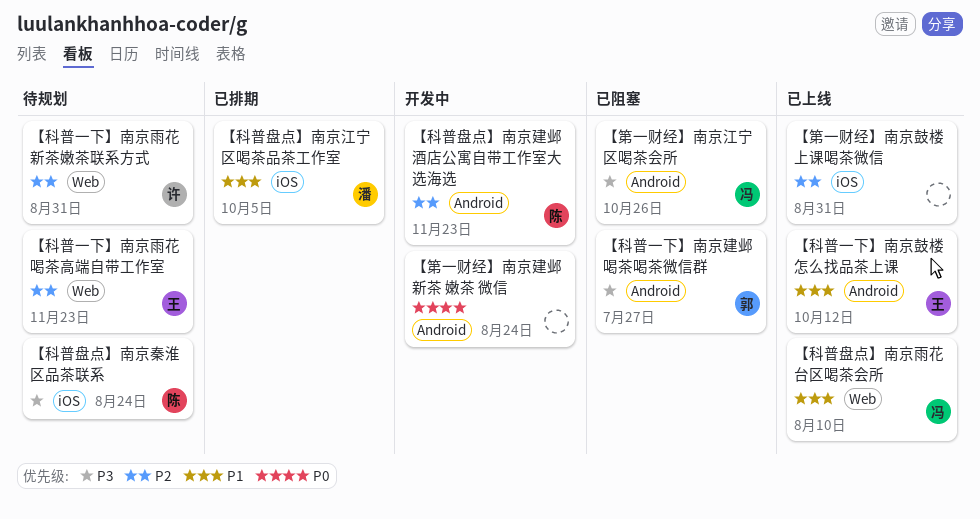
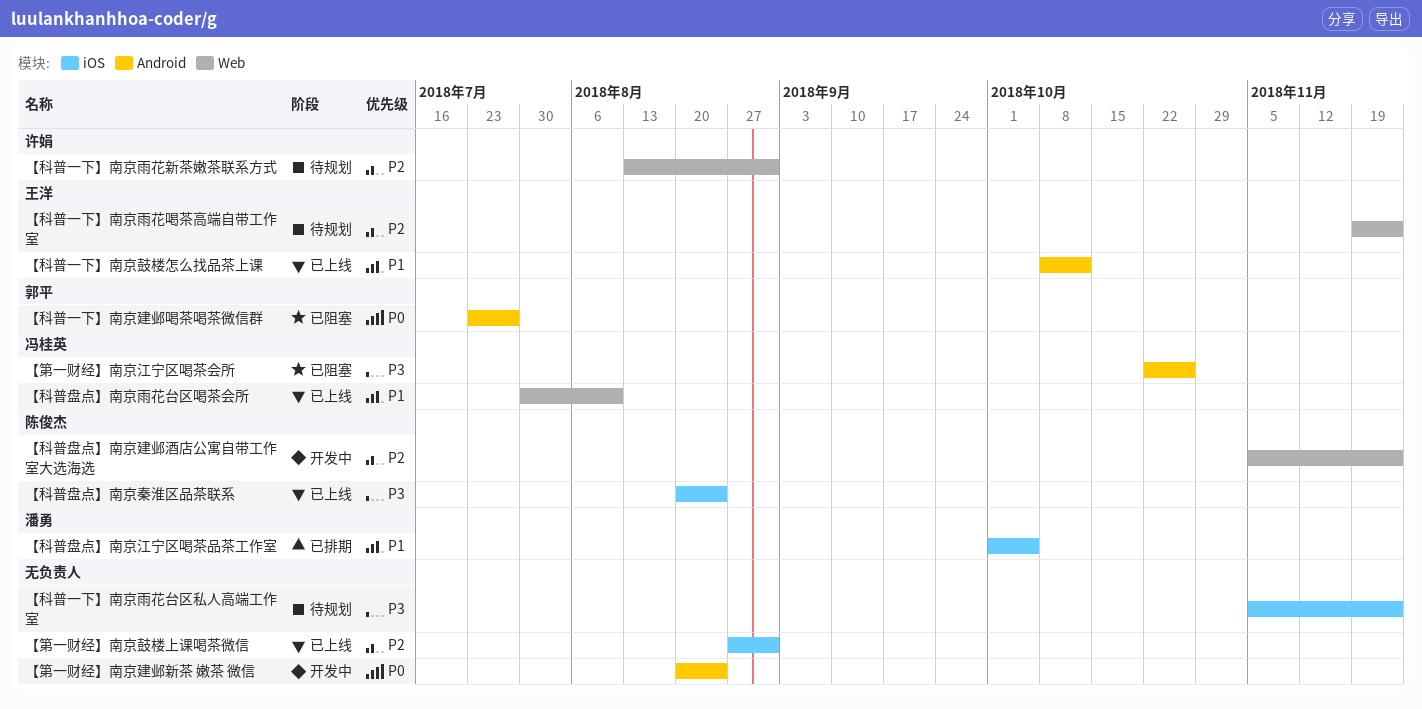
【科普一下】南京建邺喝茶喝茶微信群, priority: P3 -> P0
【科普一下】南京雨花台区私人高端工作室: none -> present
【科普盘点】南京建邺酒店公寓自带工作室大选海选, label: Android -> Web
【科普盘点】南京秦淮区品茶联系, status: 待规划 -> 已上线

